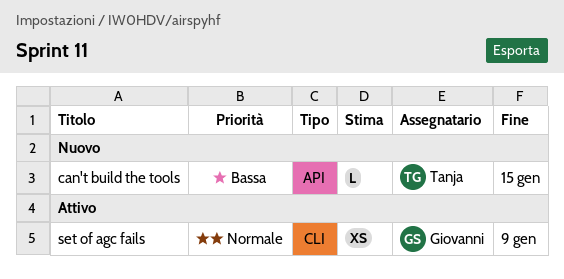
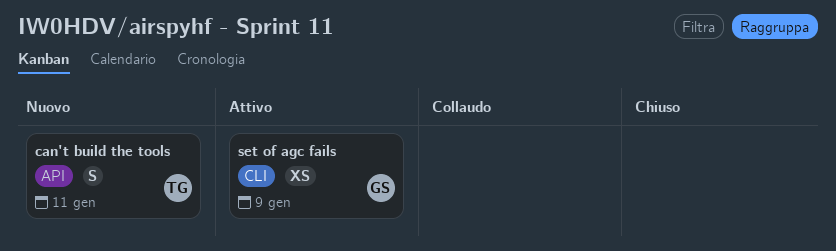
can't build the tools, estimate: L -> S
can't build the tools, due: Jan 15 -> Jan 11

